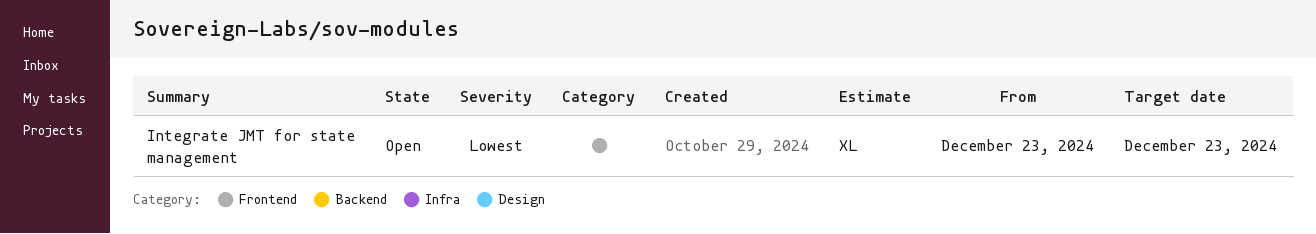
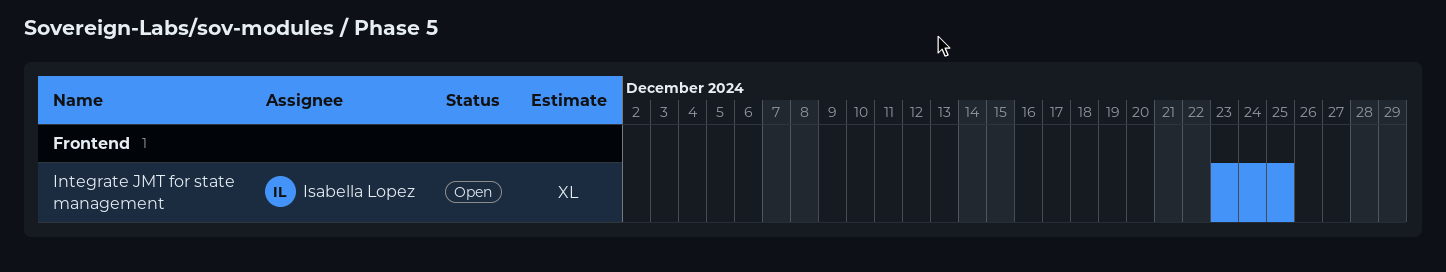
Integrate JMT for state management, due: Dec 23 -> Dec 25

